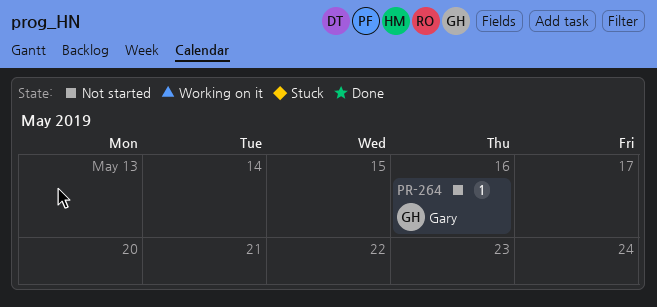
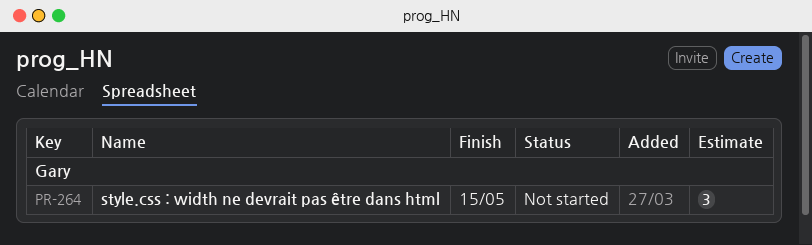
PR-264, estimate: 1 -> 3
PR-264, due: May 16 -> May 15

